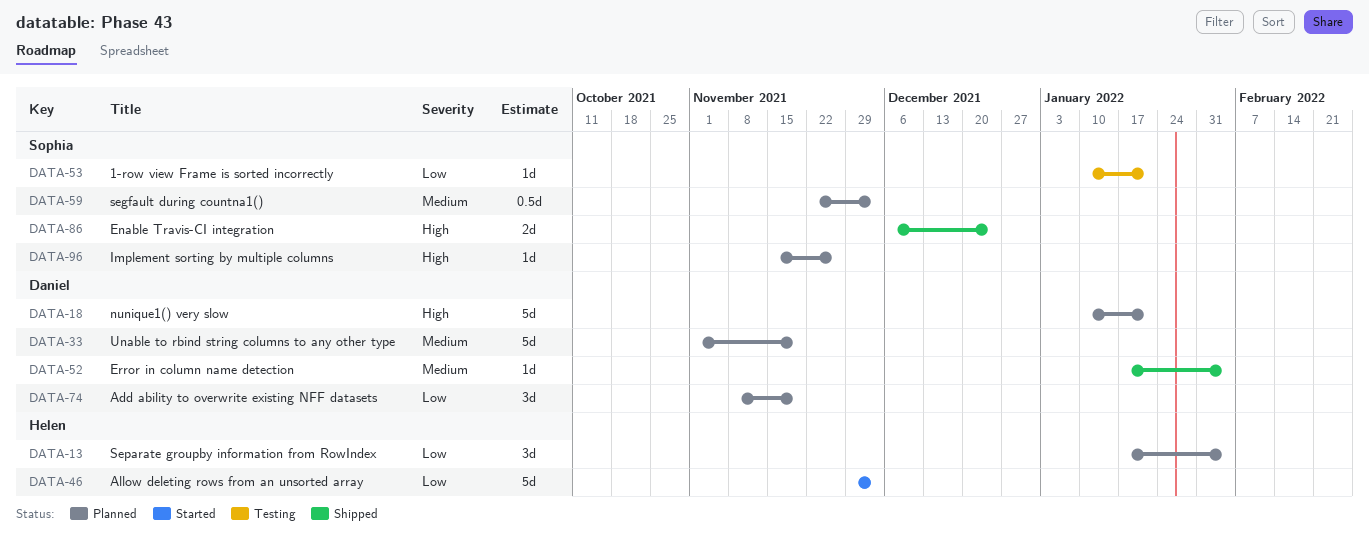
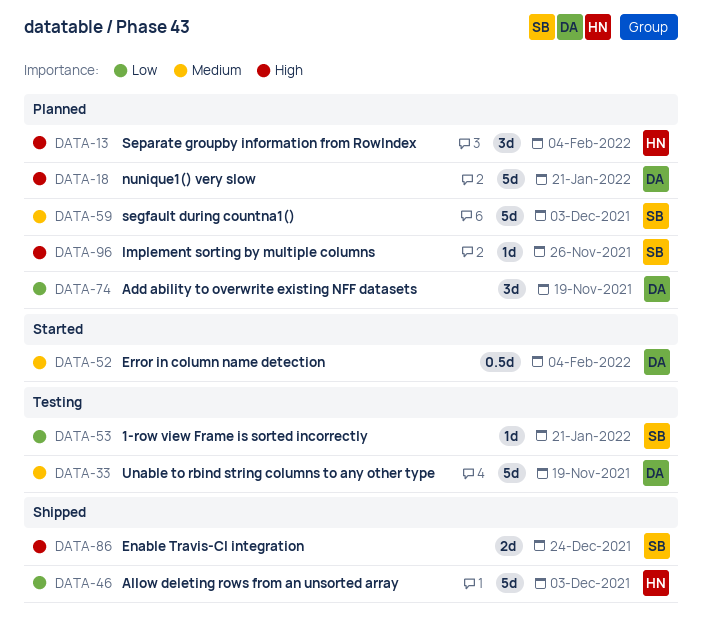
DATA-13, priority: Low -> High
DATA-33, status: Planned -> Testing
DATA-46, status: Started -> Shipped
DATA-52, status: Shipped -> Started
DATA-52, estimate: 1d -> 0.5d
DATA-59, estimate: 0.5d -> 5d

